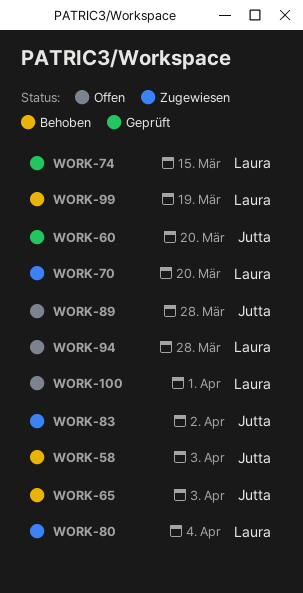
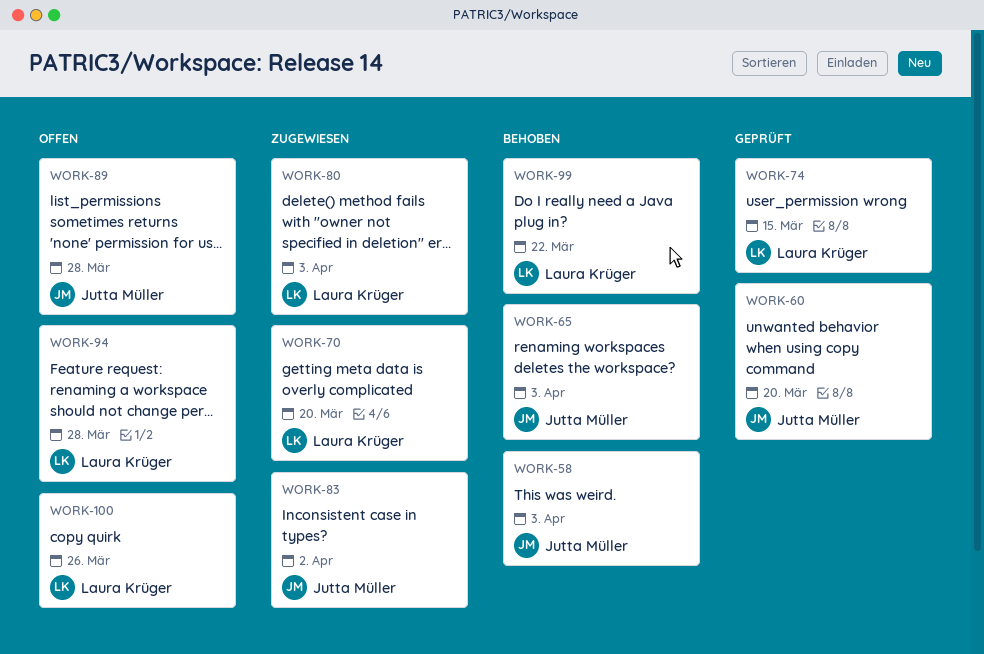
WORK-80, due: Apr 4 -> Apr 3
WORK-99, due: Mar 19 -> Mar 22
WORK-100, due: Apr 1 -> Mar 26

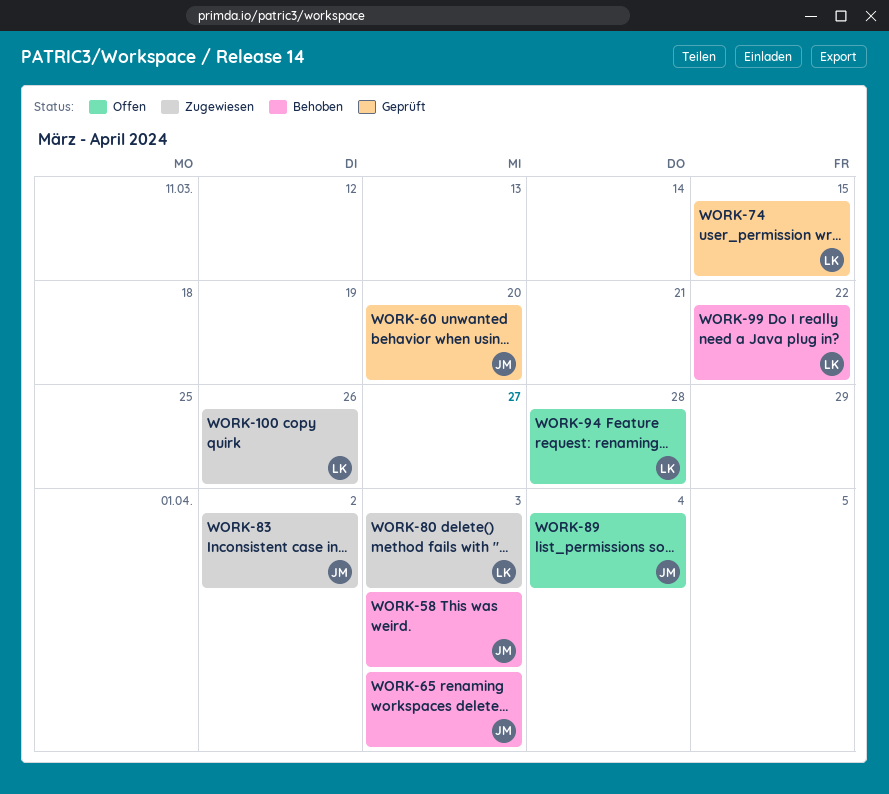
WORK-70: present -> none
WORK-89, due: Mar 28 -> Apr 4
WORK-100, status: Offen -> Zugewiesen

